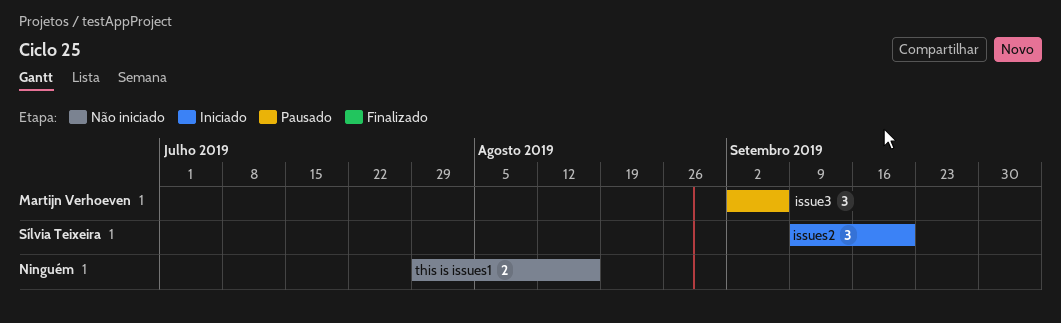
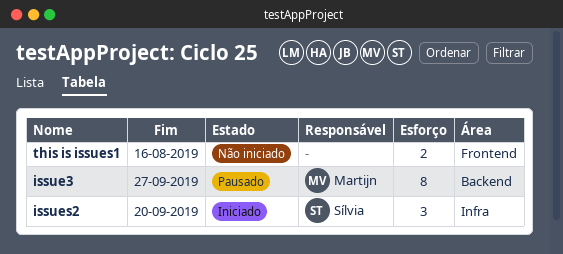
issue3, estimate: 3 -> 8
issue3, due: Sep 6 -> Sep 27

